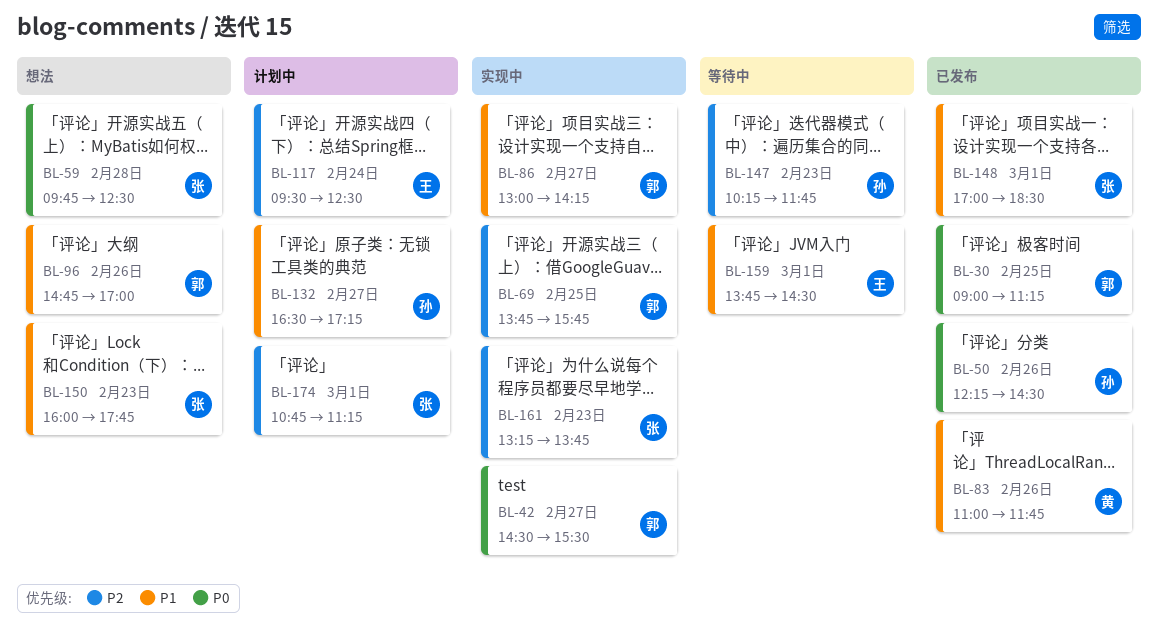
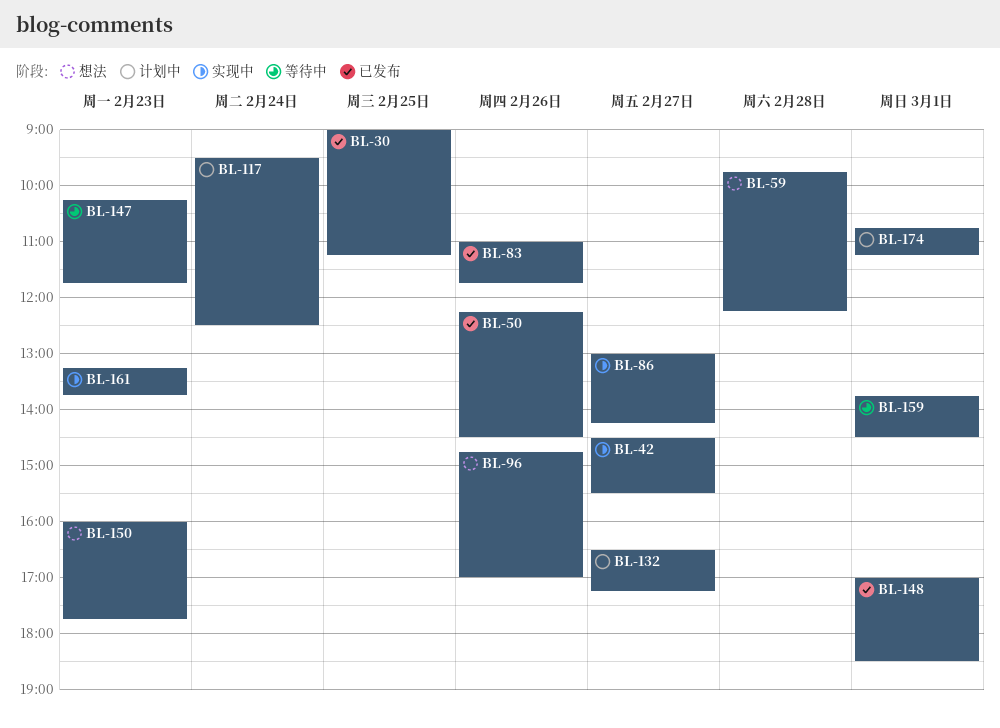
BL-59, ends: 12:30 -> 12:15
BL-69: present -> none

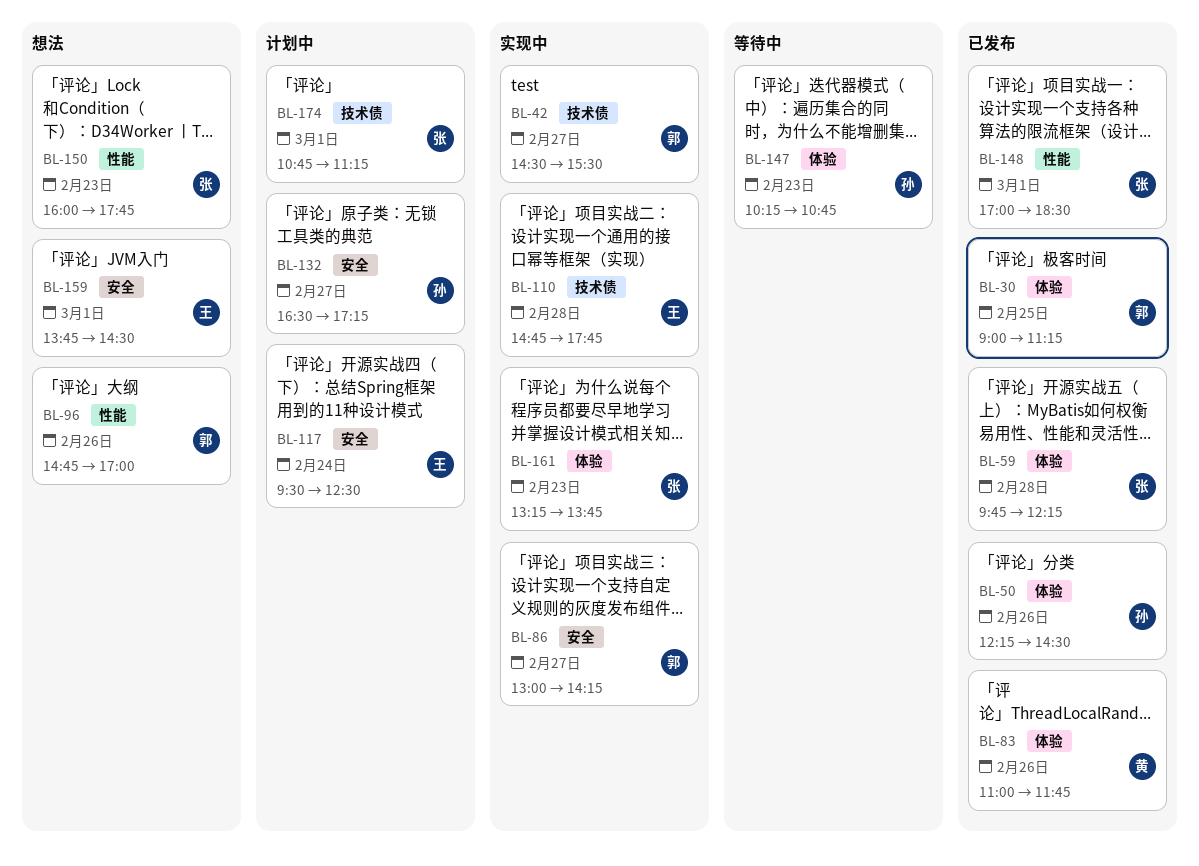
BL-59, status: 想法 -> 已发布
BL-110: none -> present
BL-147, ends: 11:45 -> 10:45
BL-159, status: 等待中 -> 想法

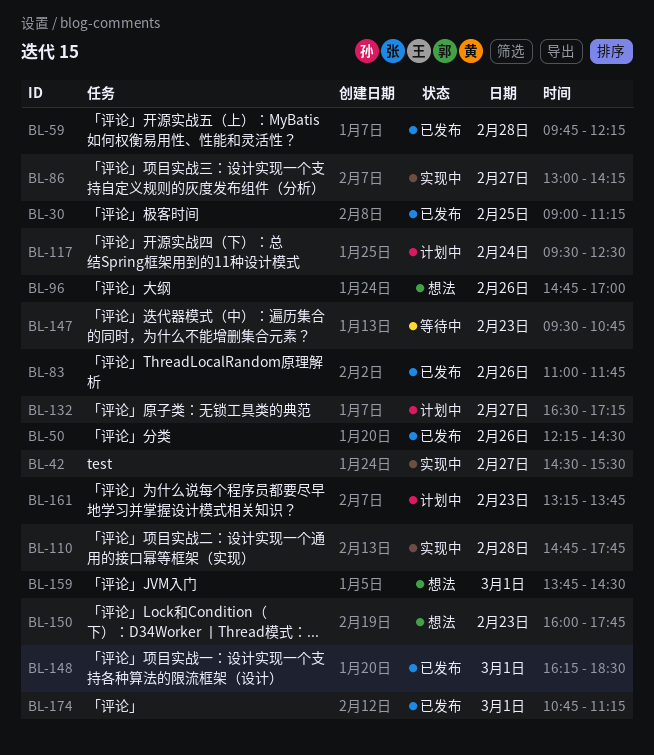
BL-147, begins: 10:15 -> 09:30
BL-148, begins: 17:00 -> 16:15
BL-161, status: 实现中 -> 计划中
BL-174, status: 计划中 -> 已发布

